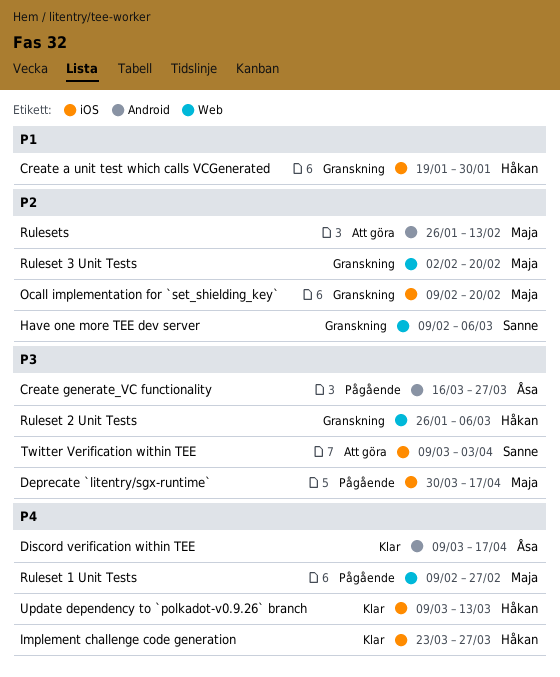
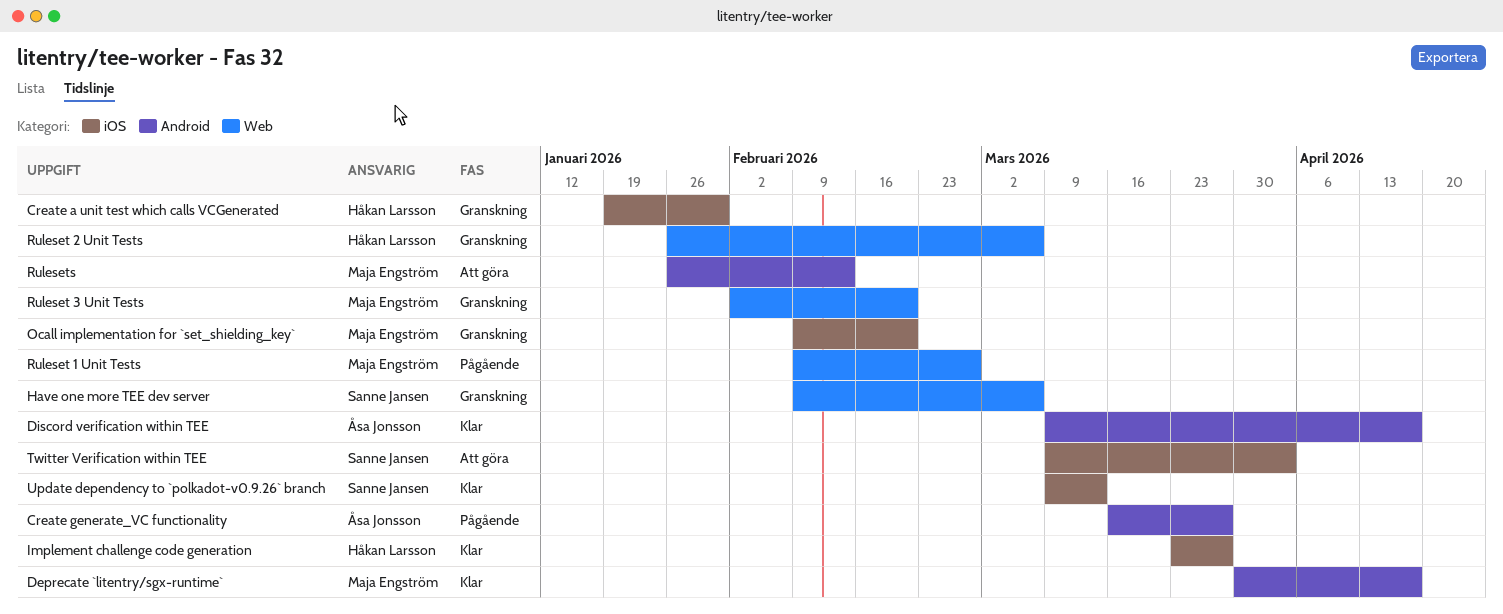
Deprecate `litentry/sgx-runtime`, status: Pågående -> Klar
Deprecate `litentry/sgx-runtime`, label: iOS -> Android
Update dependency to `polkadot-v0.9.26` branch, owner: Håkan Larsson -> Sanne Jansen

